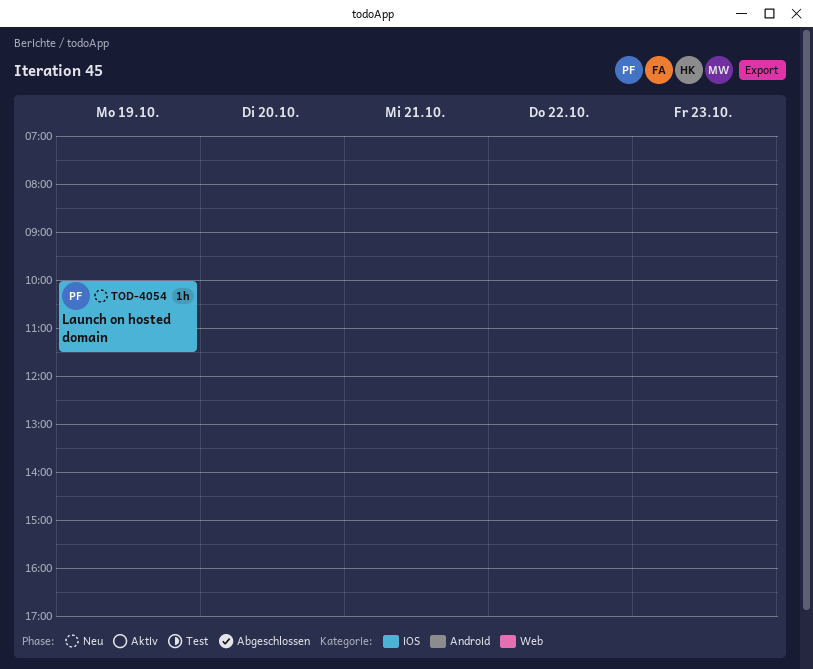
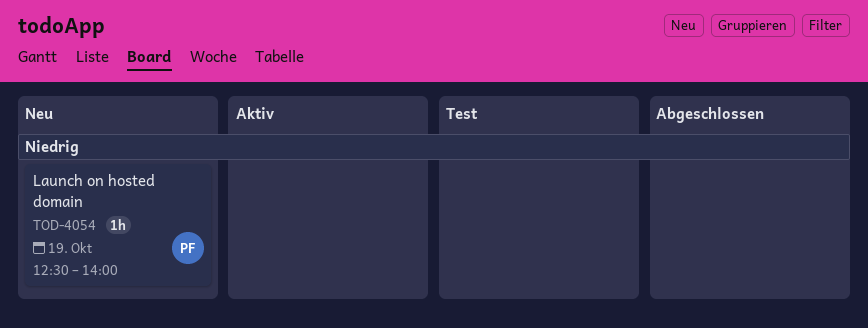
TOD-4054, begins: 10:00 -> 12:30
TOD-4054, ends: 11:30 -> 14:00

